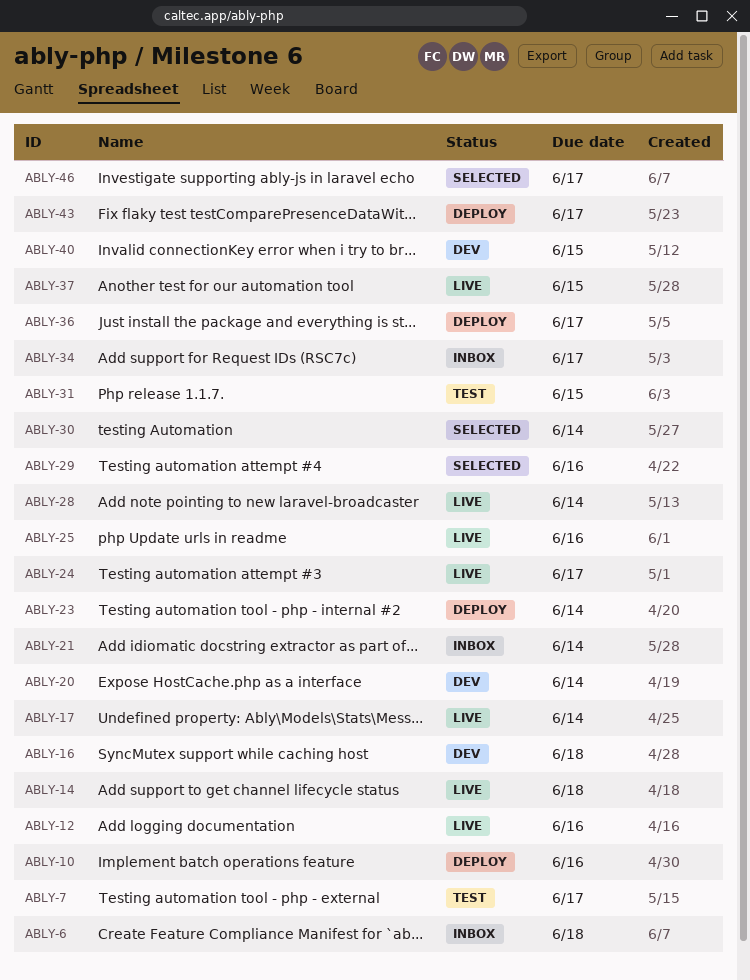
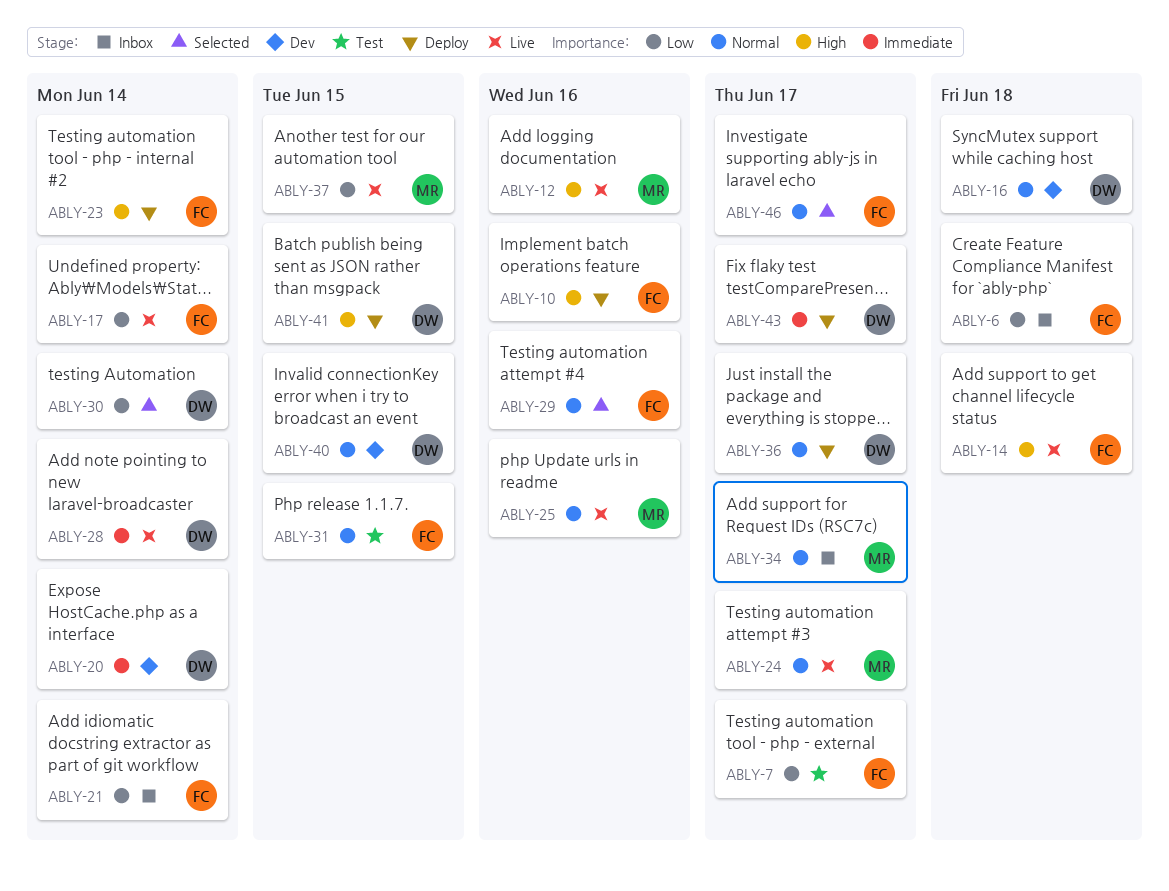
ABLY-41: none -> present

